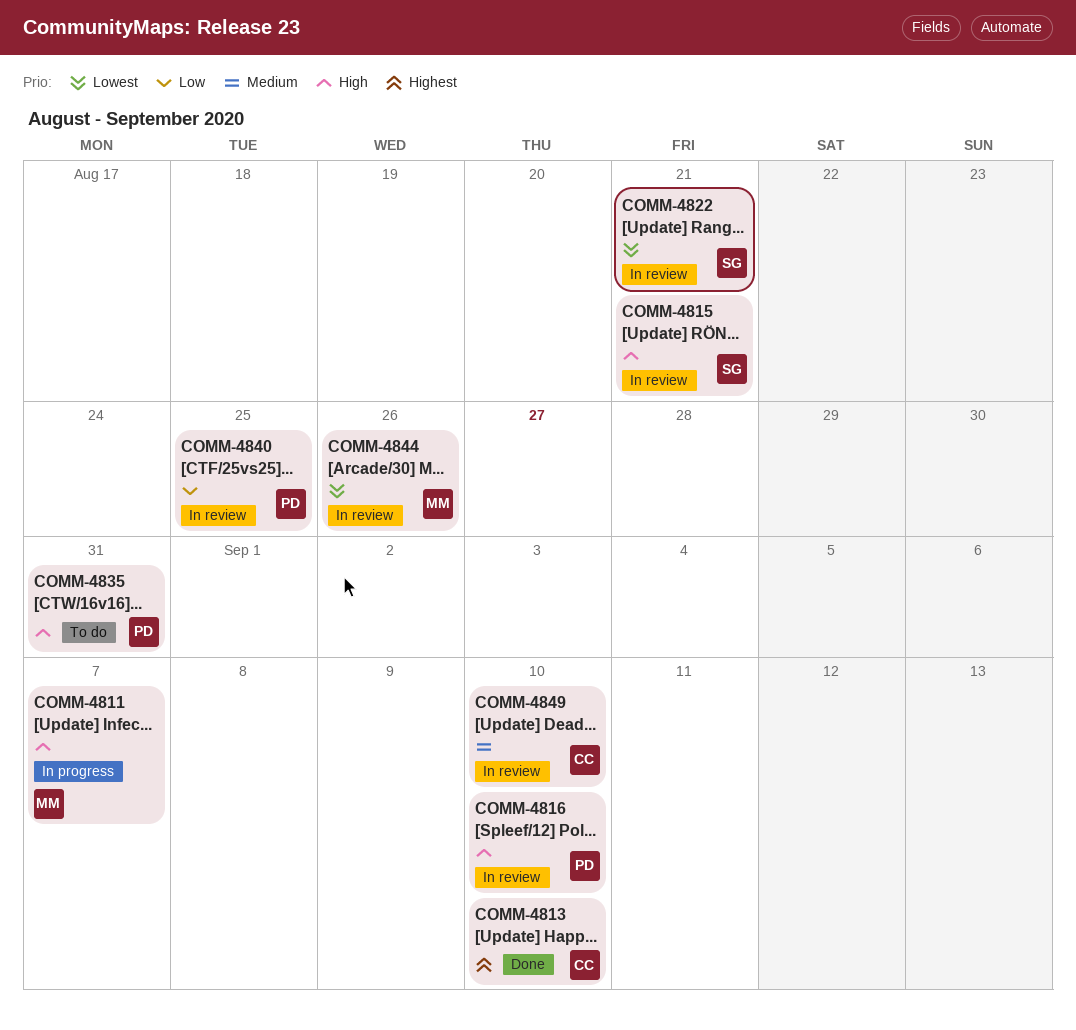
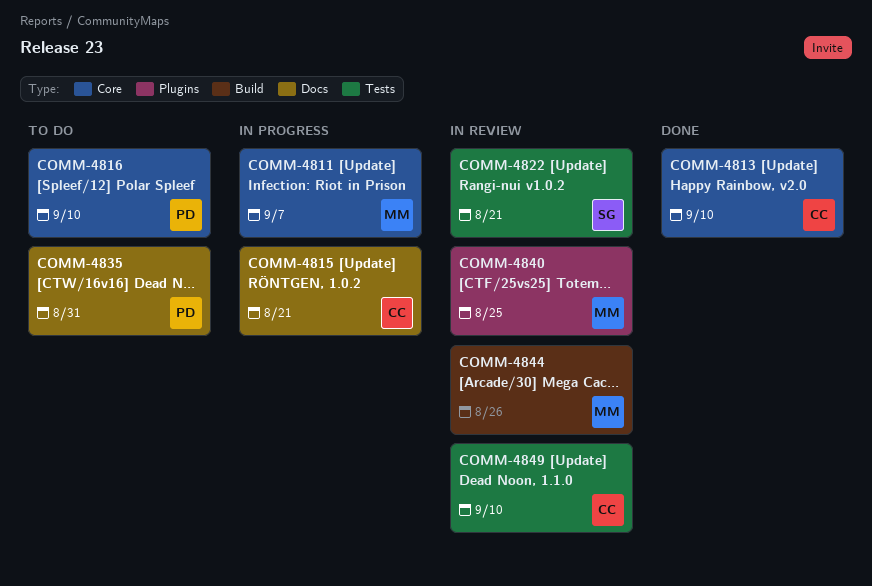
COMM-4815, status: In review -> In progress
COMM-4815, owner: SG -> CC
COMM-4816, status: In review -> To do
COMM-4840, owner: PD -> MM

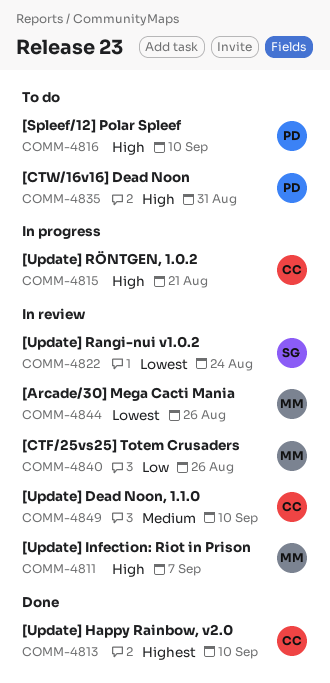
COMM-4811, status: In progress -> In review
COMM-4822, due: Aug 21 -> Aug 24
COMM-4840, due: Aug 25 -> Aug 26

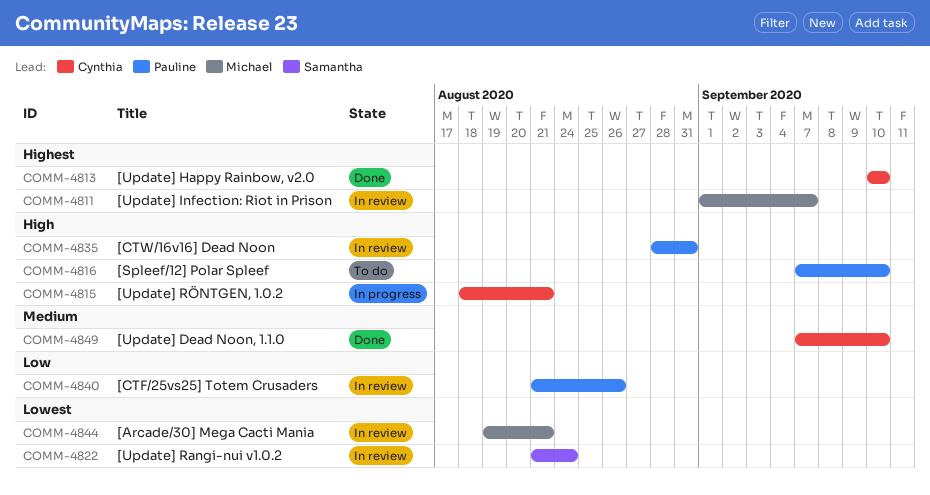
COMM-4811, priority: High -> Highest
COMM-4835, status: To do -> In review
COMM-4840, owner: Michael -> Pauline
COMM-4844, due: Aug 26 -> Aug 21
COMM-4849, status: In review -> Done

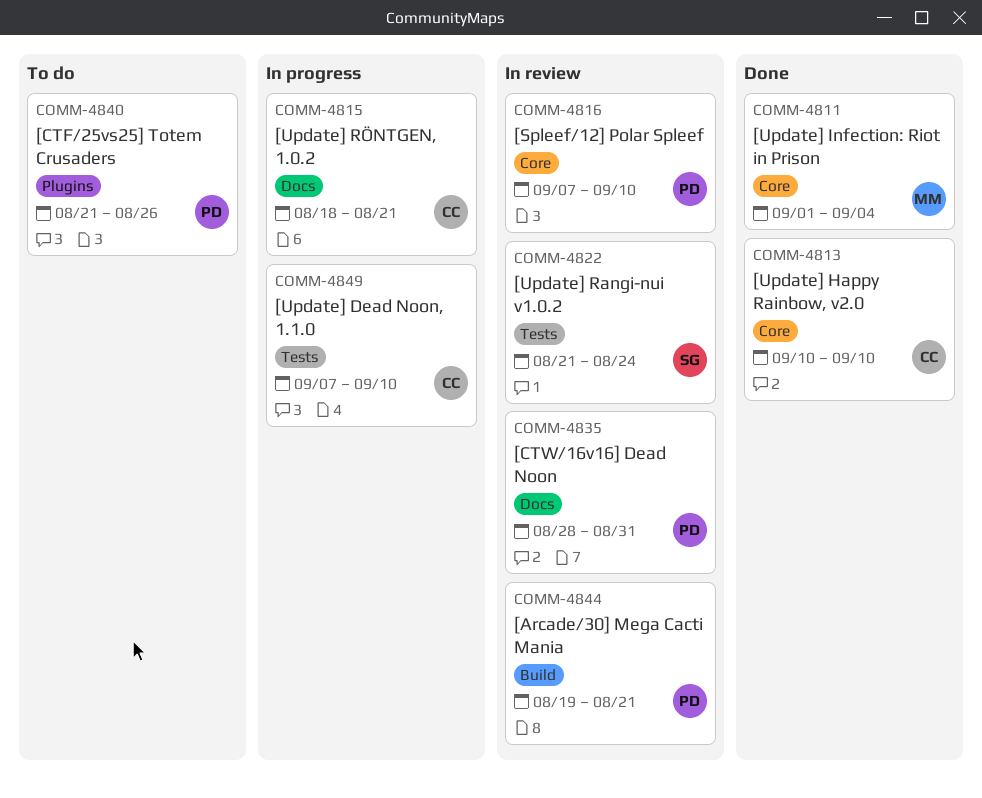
COMM-4811, status: In review -> Done
COMM-4811, due: Sep 7 -> Sep 4
COMM-4816, status: To do -> In review
COMM-4840, status: In review -> To do
COMM-4844, owner: Michael -> Pauline
COMM-4849, status: Done -> In progress

